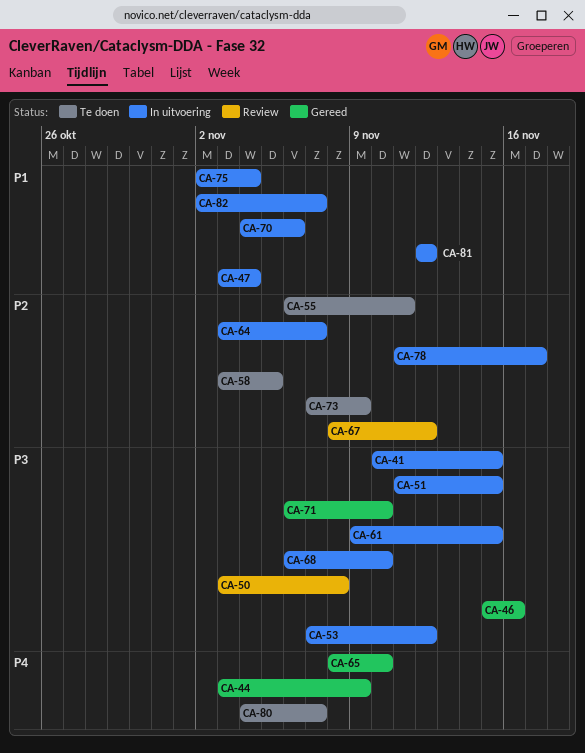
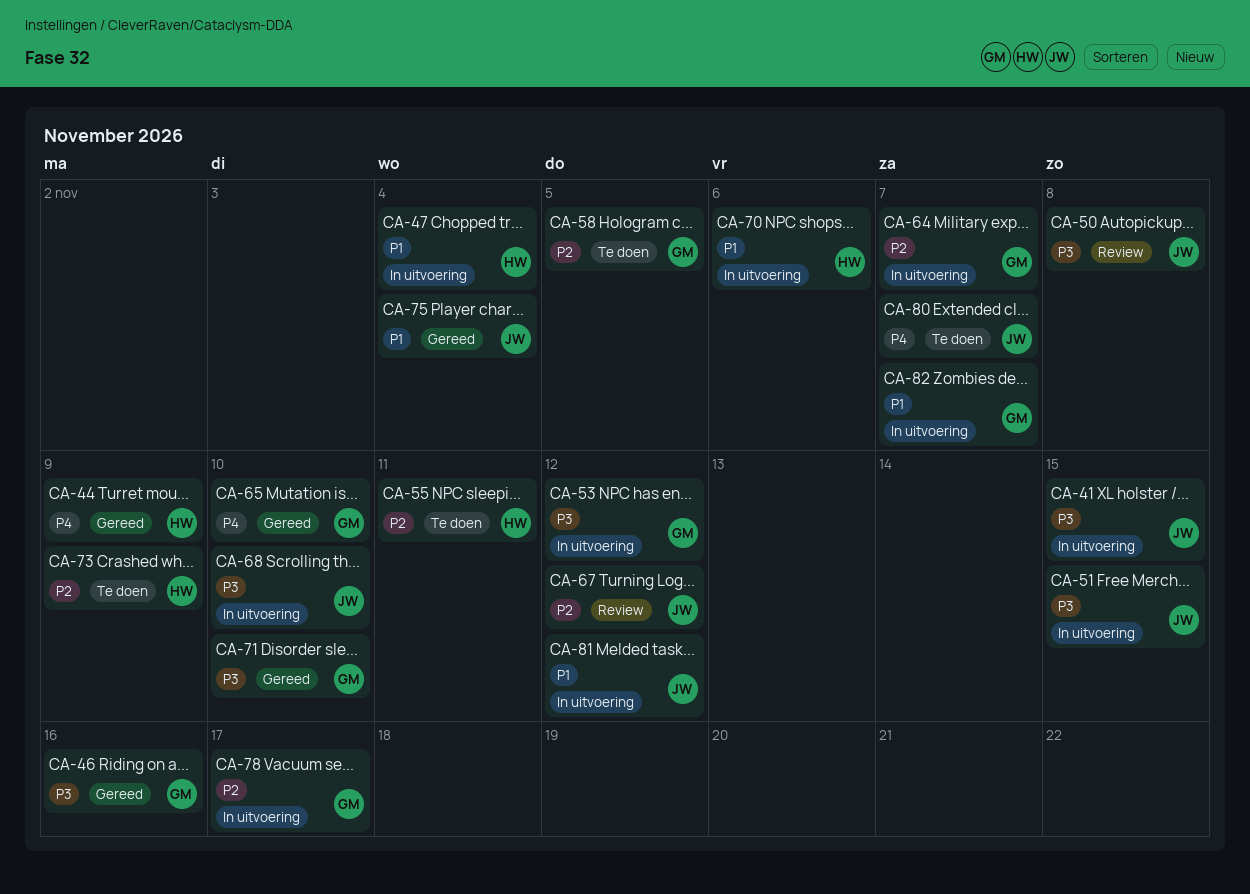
CA-61: present -> none
CA-75, status: In uitvoering -> Gereed

